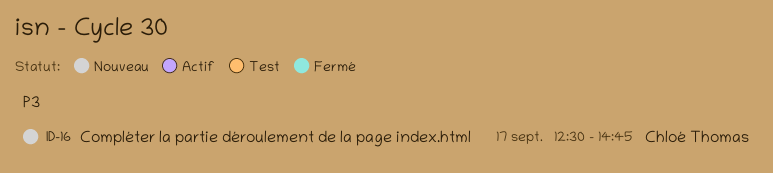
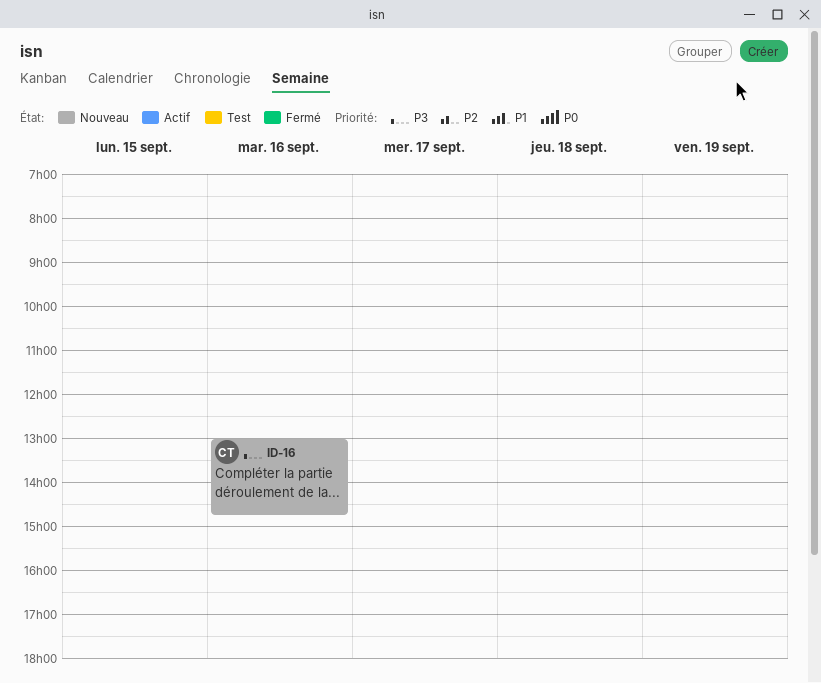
ID-16, day: Sep 17 -> Sep 16
ID-16, begins: 12:30 -> 13:00

